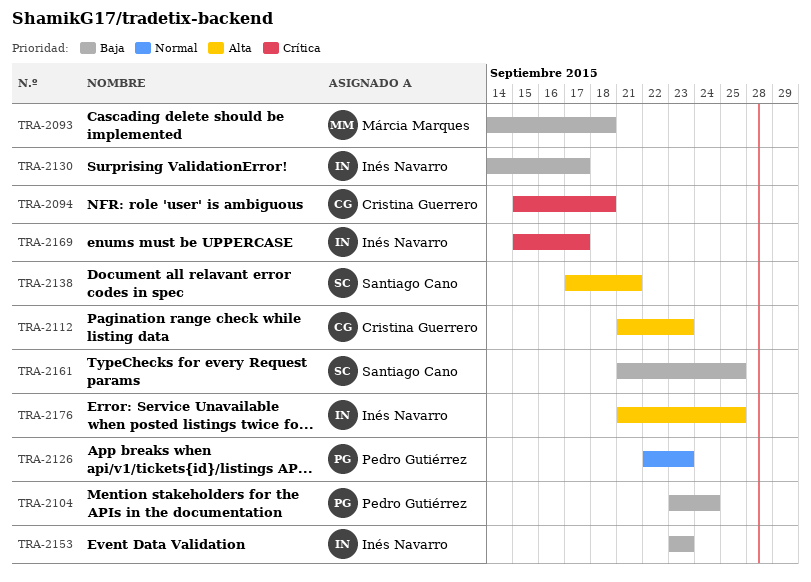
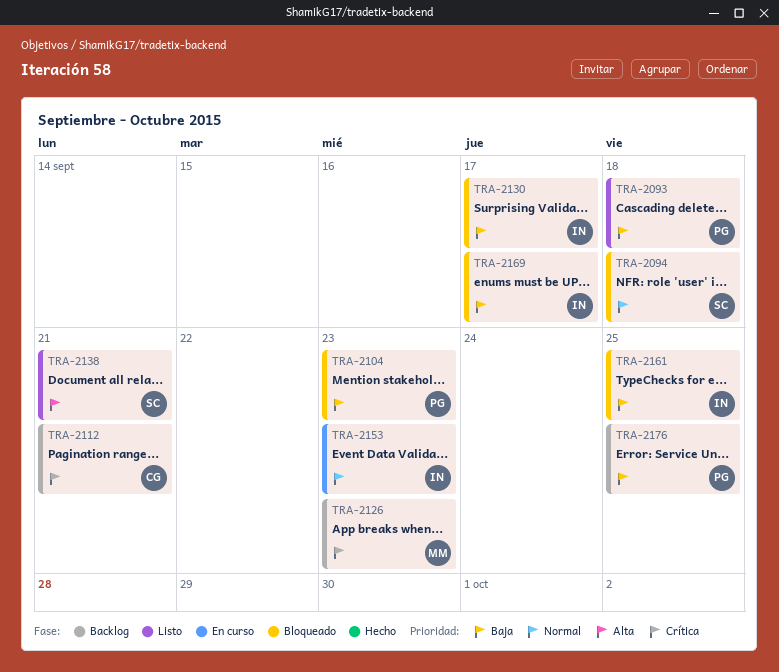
TRA-2093, owner: Márcia Marques -> Pedro Gutiérrez
TRA-2094, owner: Cristina Guerrero -> Santiago Cano
TRA-2094, priority: Crítica -> Normal
TRA-2104, due: Sep 24 -> Sep 23
TRA-2112, priority: Alta -> Crítica
TRA-2112, due: Sep 23 -> Sep 21
TRA-2126, owner: Pedro Gutiérrez -> Márcia Marques
TRA-2126, priority: Normal -> Crítica
TRA-2153, priority: Baja -> Normal
TRA-2161, owner: Santiago Cano -> Inés Navarro
TRA-2169, priority: Crítica -> Baja
TRA-2176, owner: Inés Navarro -> Pedro Gutiérrez
TRA-2176, priority: Alta -> Baja

